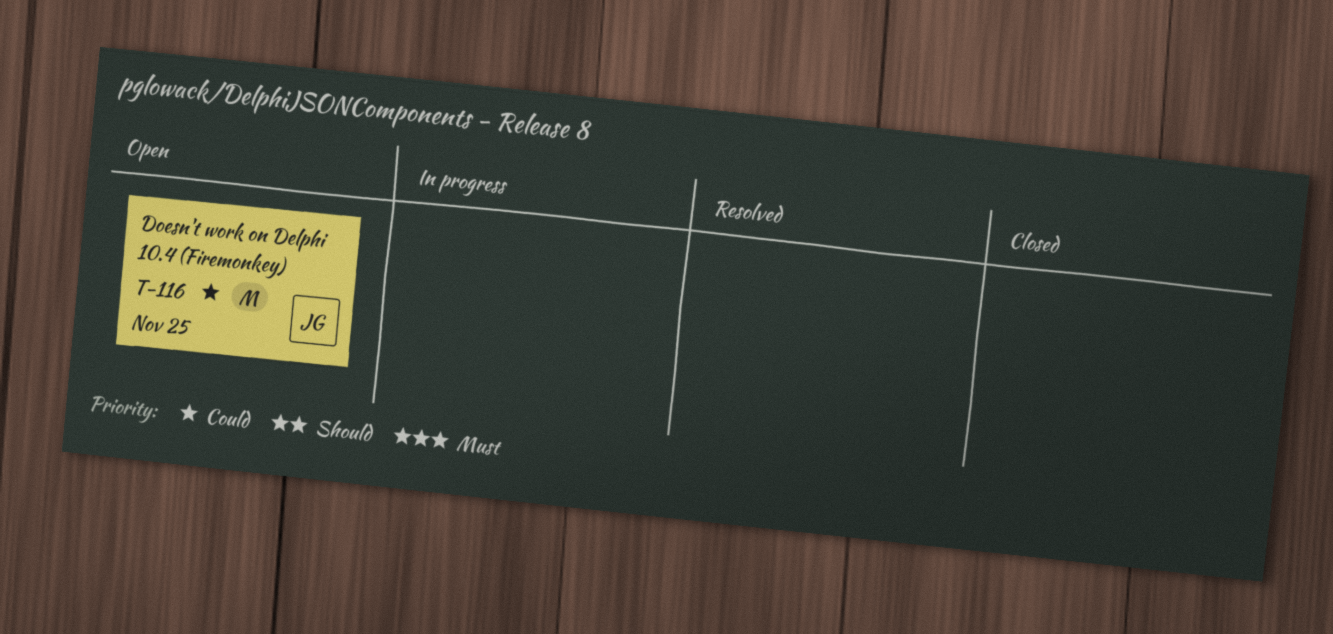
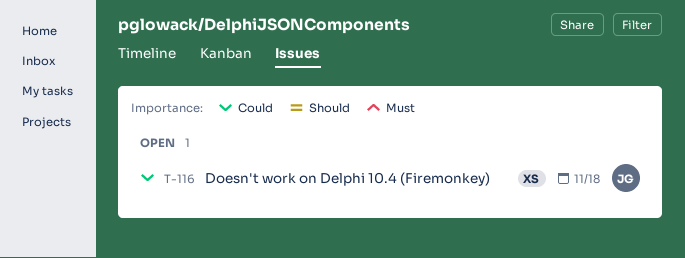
T-116, estimate: M -> XS
T-116, due: Nov 25 -> Nov 18

